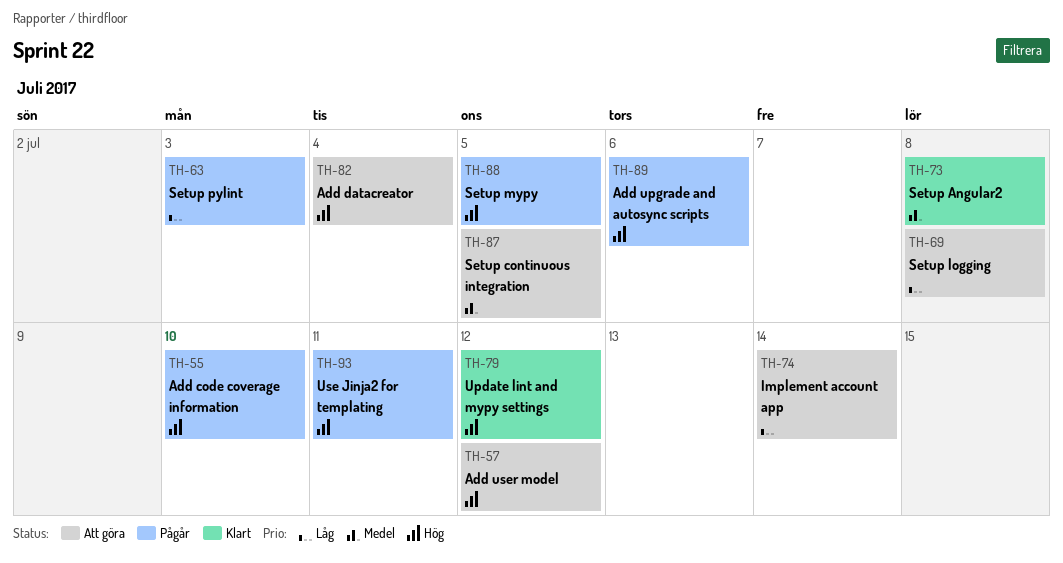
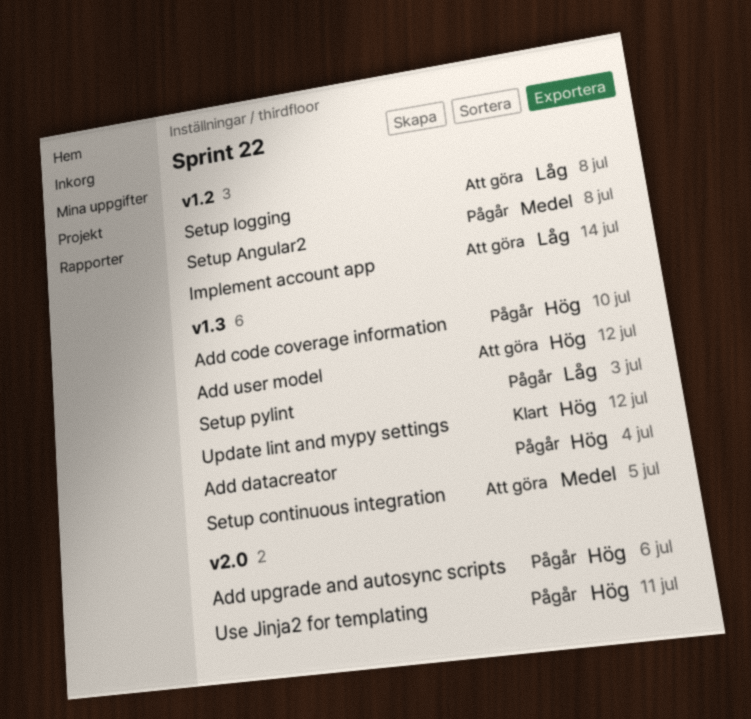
Add datacreator, status: Att göra -> Pågår
Setup Angular2, status: Klart -> Pågår
Setup mypy: present -> none

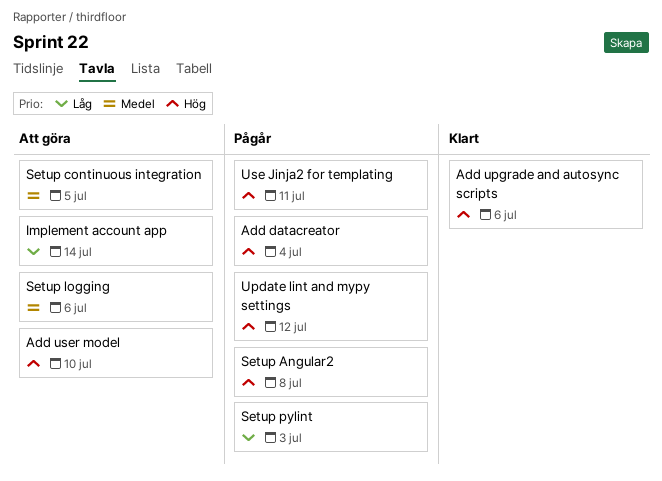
Add code coverage information: present -> none
Add upgrade and autosync scripts, status: Pågår -> Klart
Add user model, due: Jul 12 -> Jul 10
Setup Angular2, priority: Medel -> Hög
Setup logging, priority: Låg -> Medel
Setup logging, due: Jul 8 -> Jul 6
Update lint and mypy settings, status: Klart -> Pågår

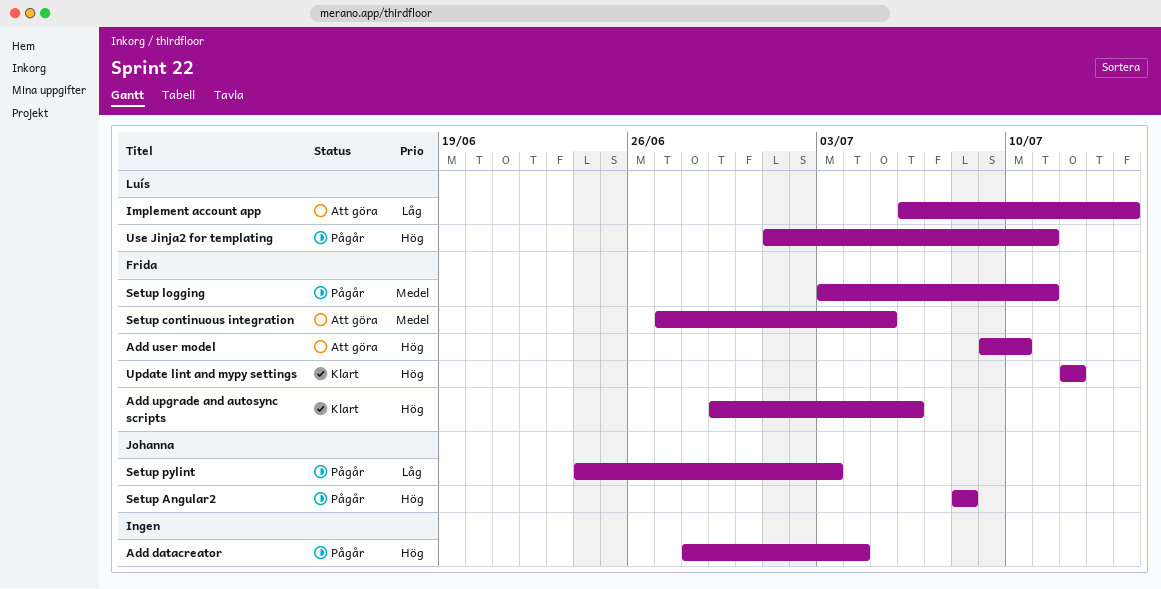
Setup logging, status: Att göra -> Pågår
Setup logging, due: Jul 6 -> Jul 11
Update lint and mypy settings, status: Pågår -> Klart

